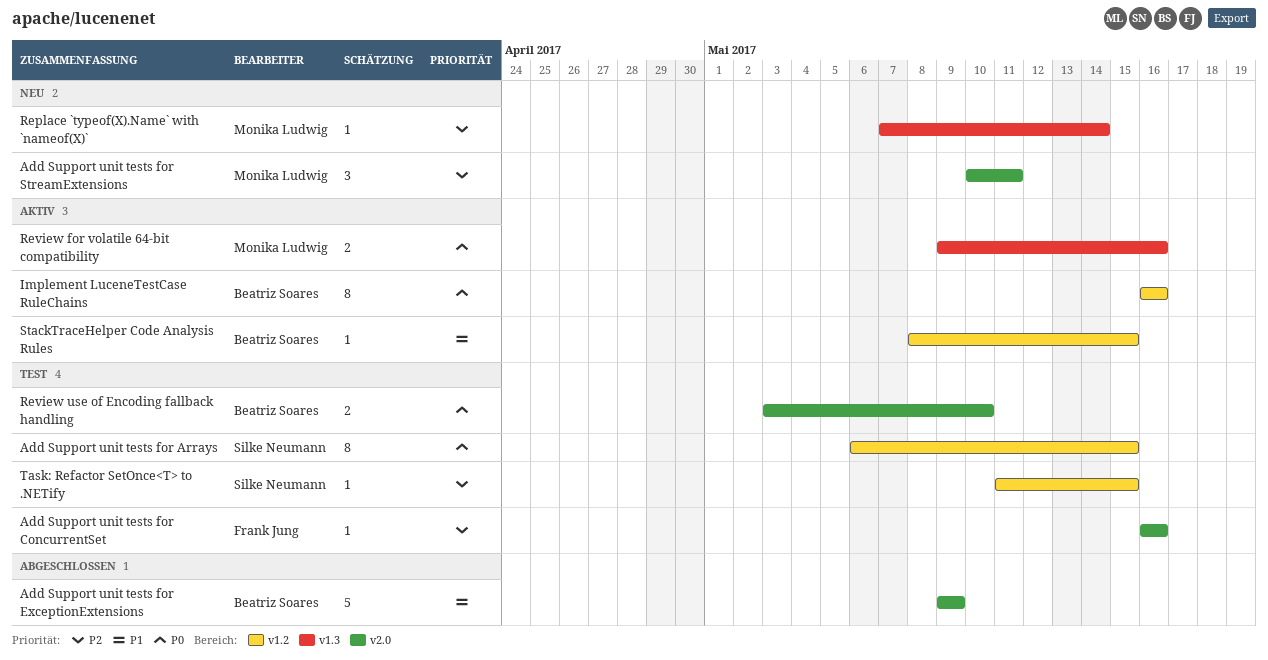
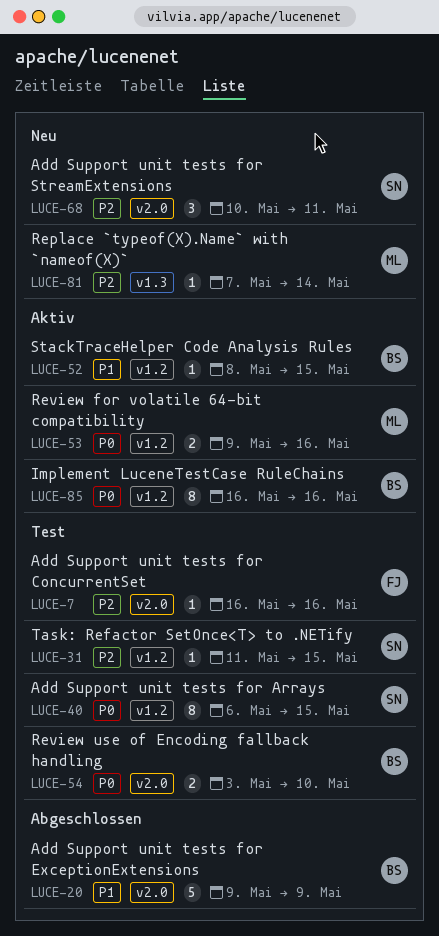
Add Support unit tests for StreamExtensions, owner: Monika Ludwig -> Silke Neumann
Review for volatile 64-bit compatibility, label: v1.3 -> v1.2

